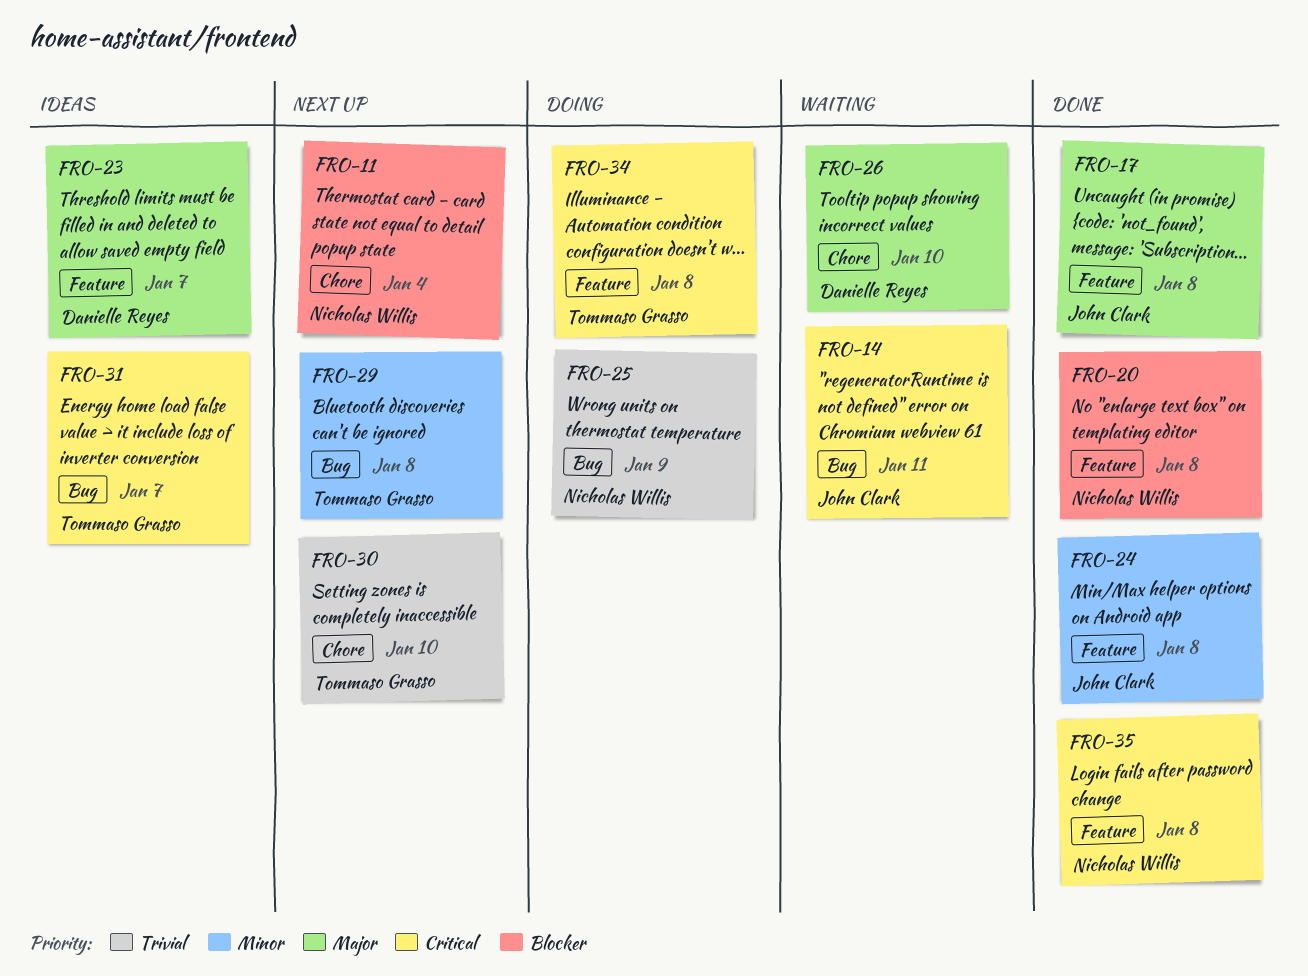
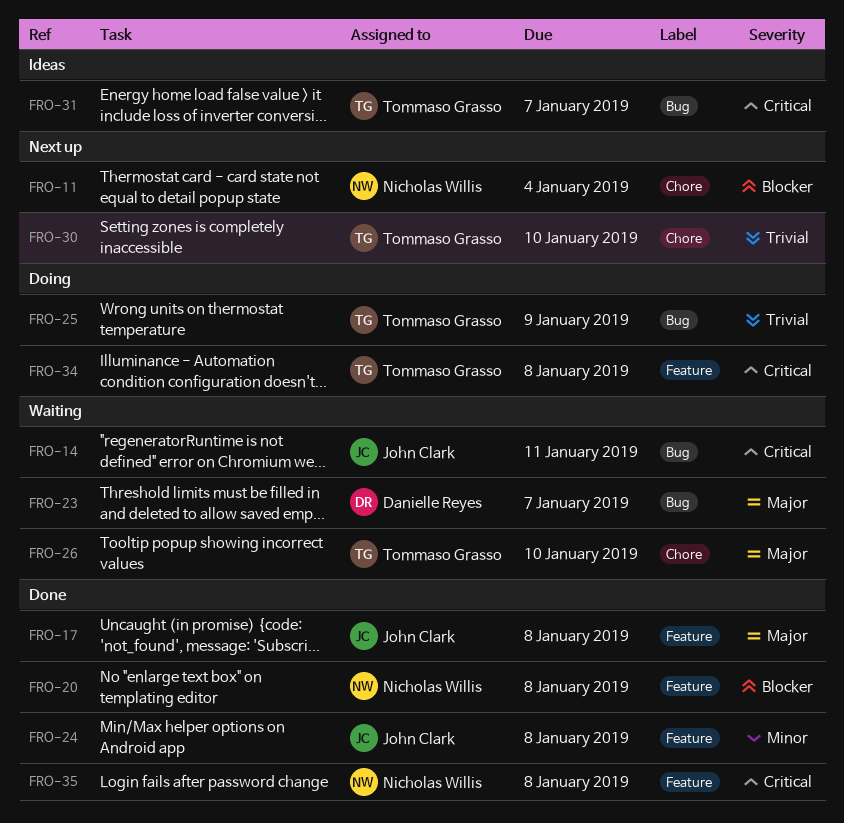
FRO-23, status: Ideas -> Waiting
FRO-23, label: Feature -> Bug
FRO-25, owner: Nicholas Willis -> Tommaso Grasso
FRO-26, owner: Danielle Reyes -> Tommaso Grasso
FRO-29: present -> none

